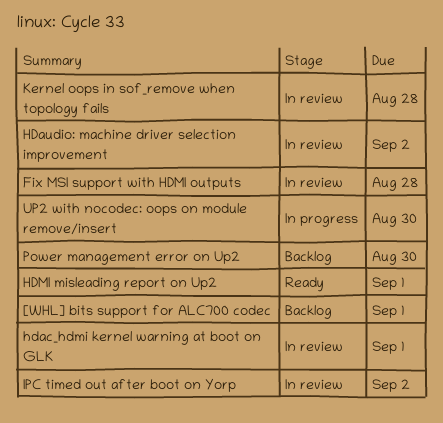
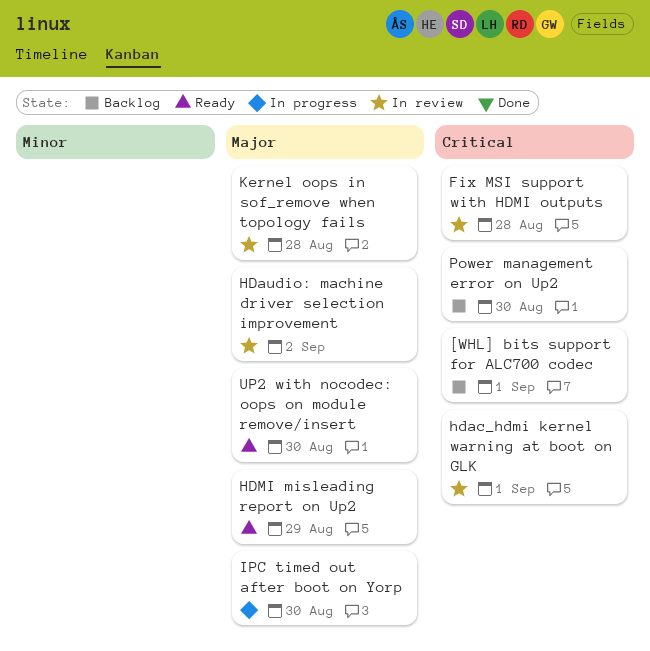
HDMI misleading report on Up2, due: Sep 1 -> Aug 29
IPC timed out after boot on Yorp, status: In review -> In progress
IPC timed out after boot on Yorp, due: Sep 2 -> Aug 30
UP2 with nocodec: oops on module remove/insert, status: In progress -> Ready

